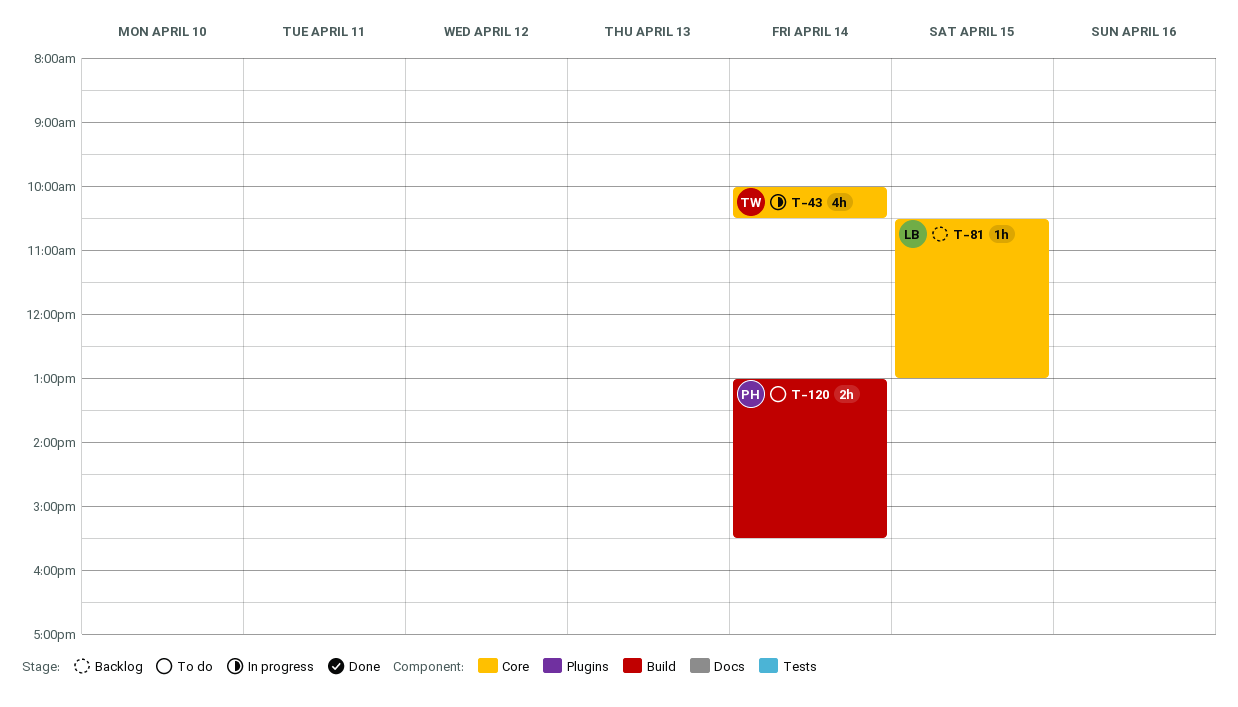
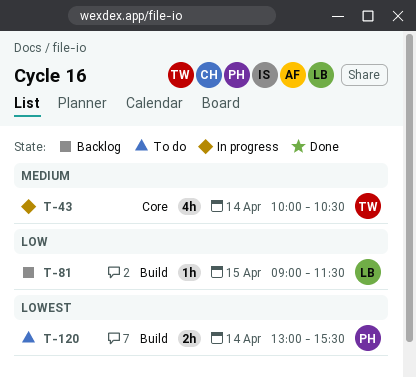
T-81, label: Core -> Build
T-81, begins: 10:30 -> 09:00
T-81, ends: 13:00 -> 11:30

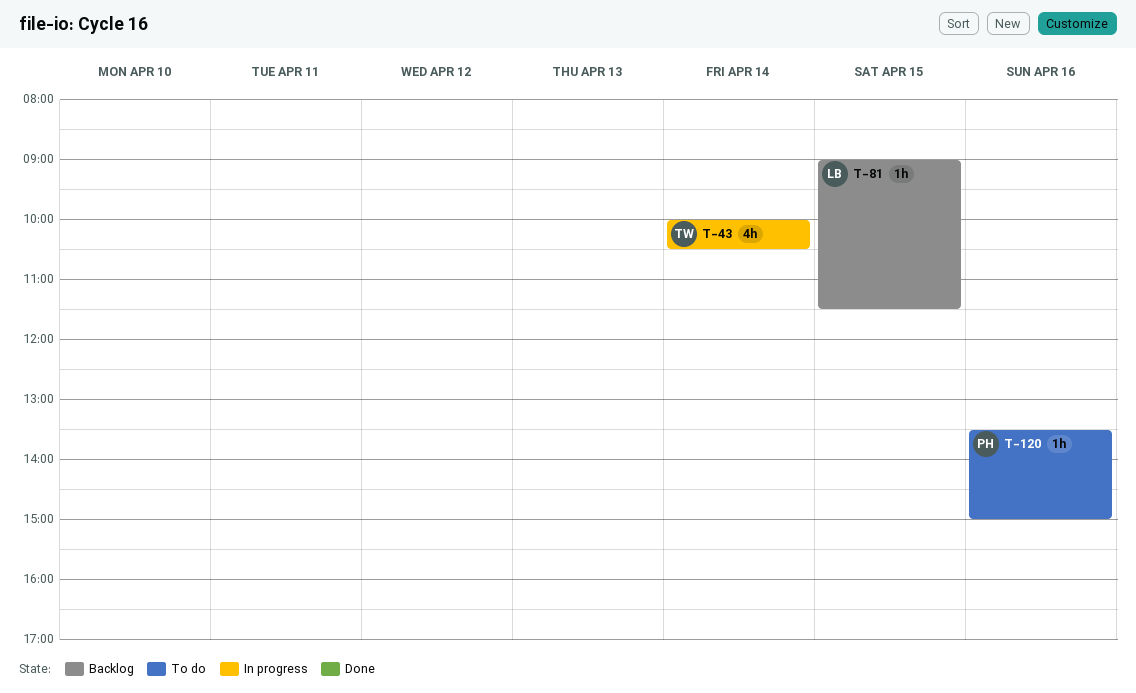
T-120, estimate: 2h -> 1h
T-120, day: Apr 14 -> Apr 16
T-120, begins: 13:00 -> 13:30
T-120, ends: 15:30 -> 15:00

